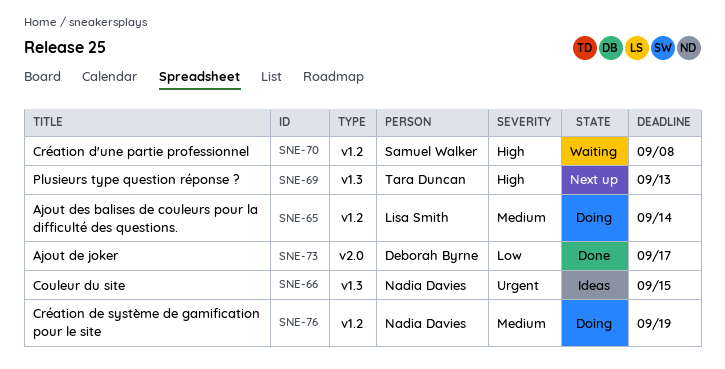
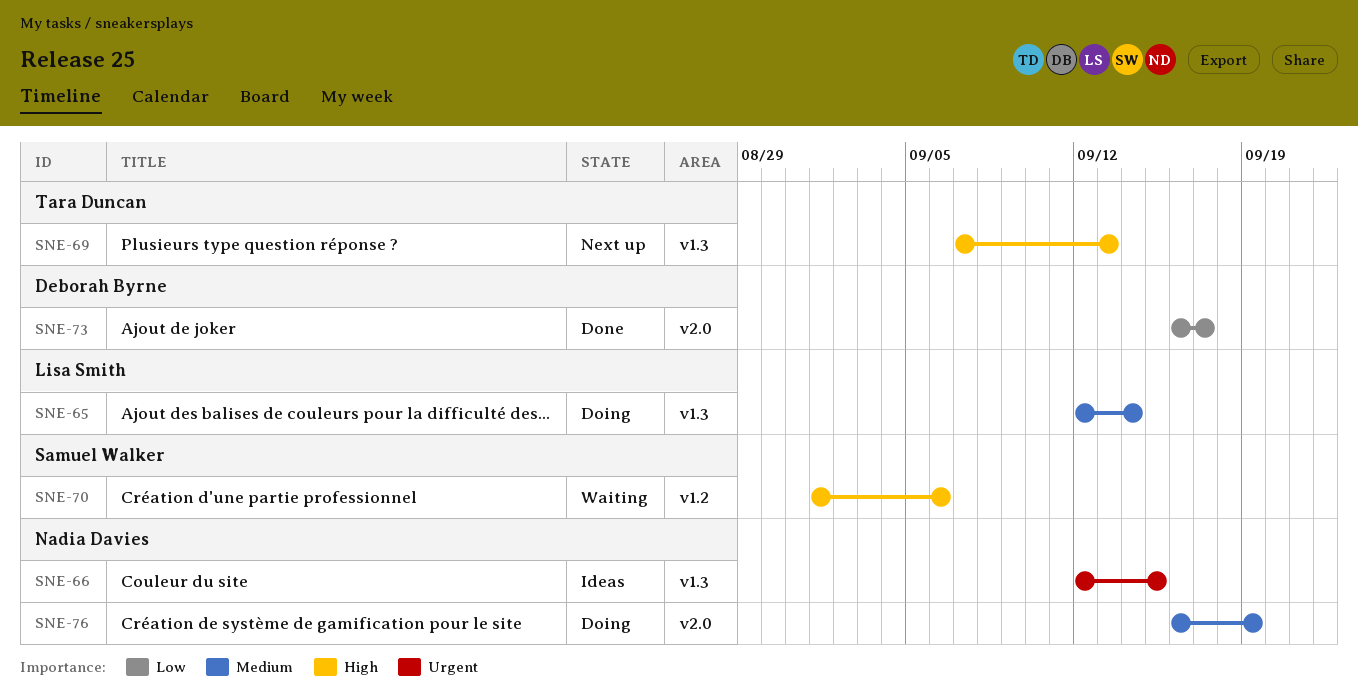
SNE-65, label: v1.2 -> v1.3
SNE-70, due: Sep 8 -> Sep 6
SNE-76, label: v1.2 -> v2.0

